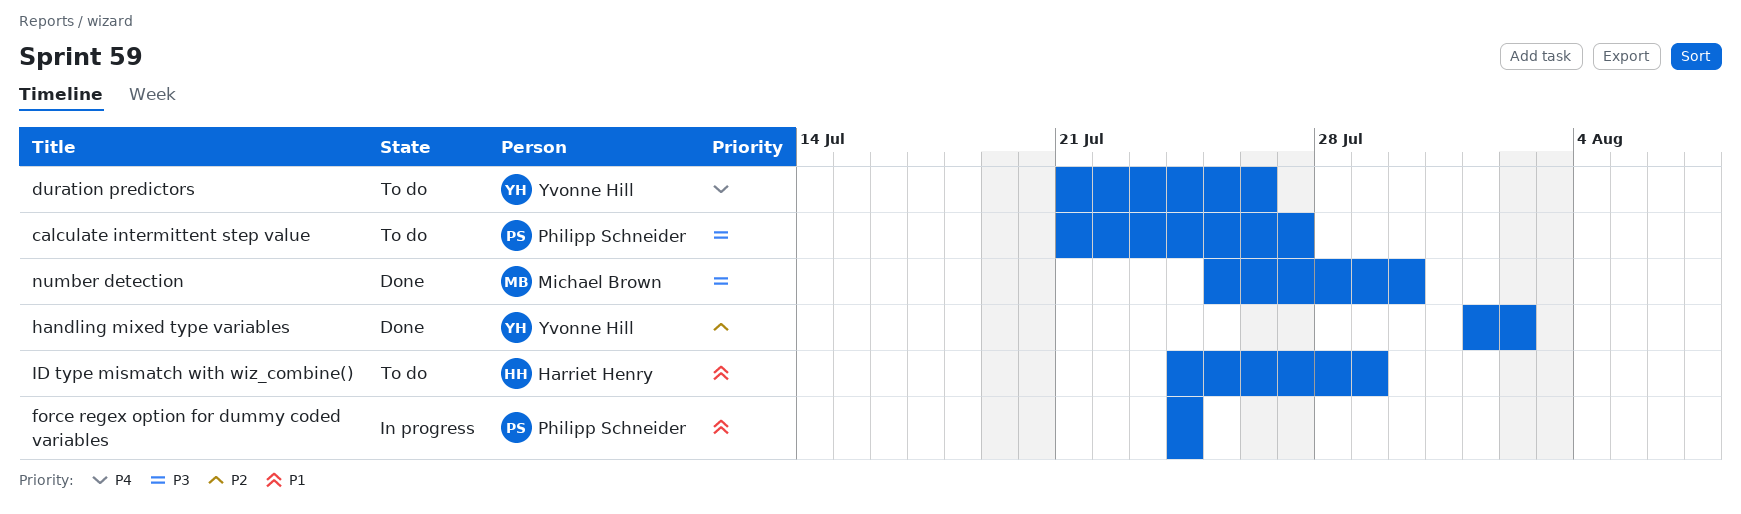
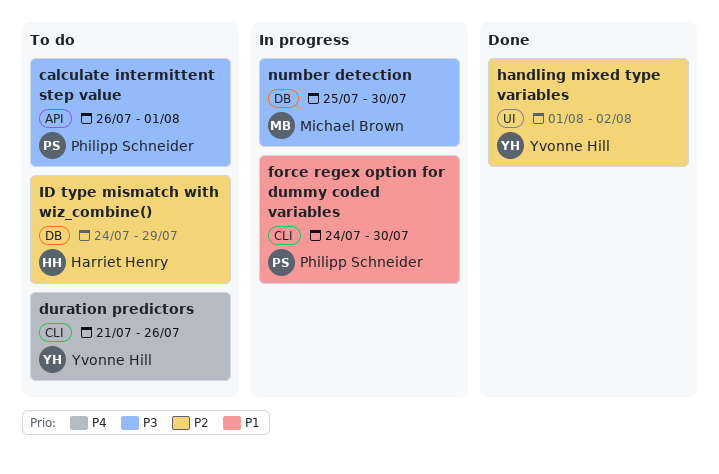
calculate intermittent step value, start: Jul 21 -> Jul 26
calculate intermittent step value, due: Jul 27 -> Aug 1
force regex option for dummy coded variables, due: Jul 24 -> Jul 30
ID type mismatch with wiz_combine(), priority: P1 -> P2
number detection, status: Done -> In progress

